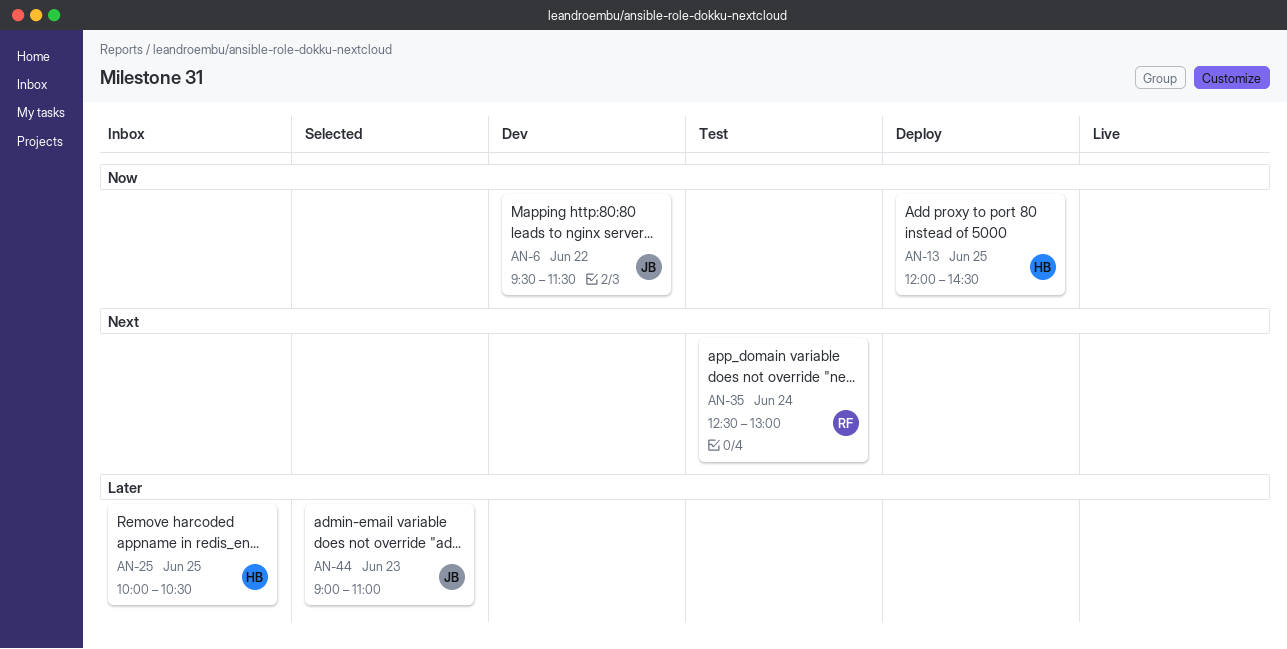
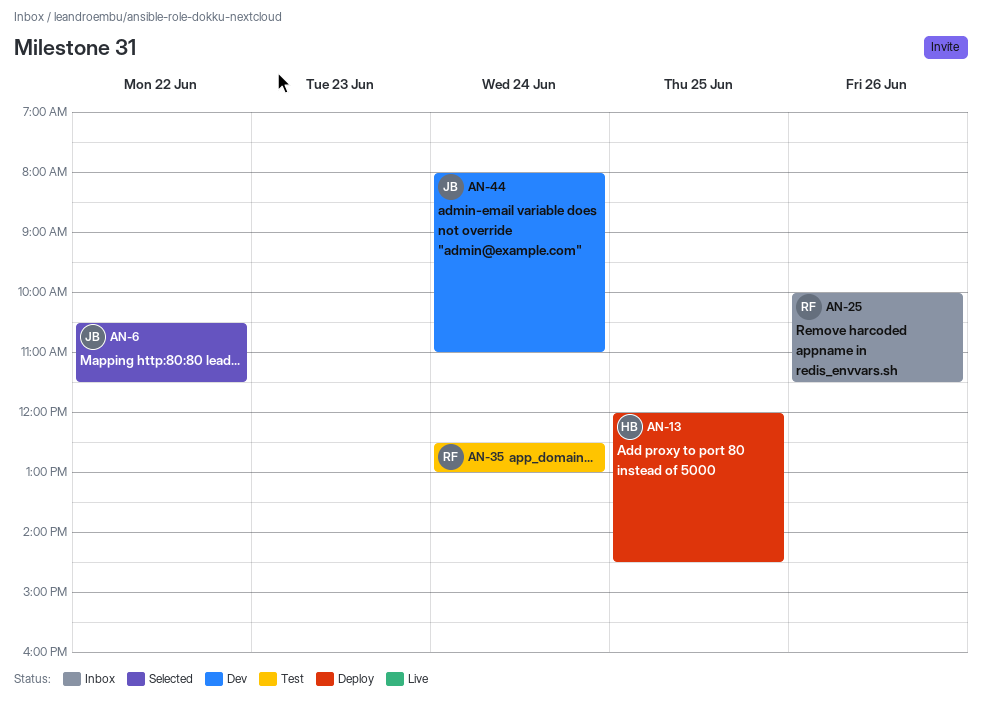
AN-6, status: Dev -> Selected
AN-6, begins: 09:30 -> 10:30
AN-25, owner: HB -> RF
AN-25, day: Jun 25 -> Jun 26
AN-25, ends: 10:30 -> 11:30
AN-44, status: Selected -> Dev
AN-44, day: Jun 23 -> Jun 24
AN-44, begins: 09:00 -> 08:00

